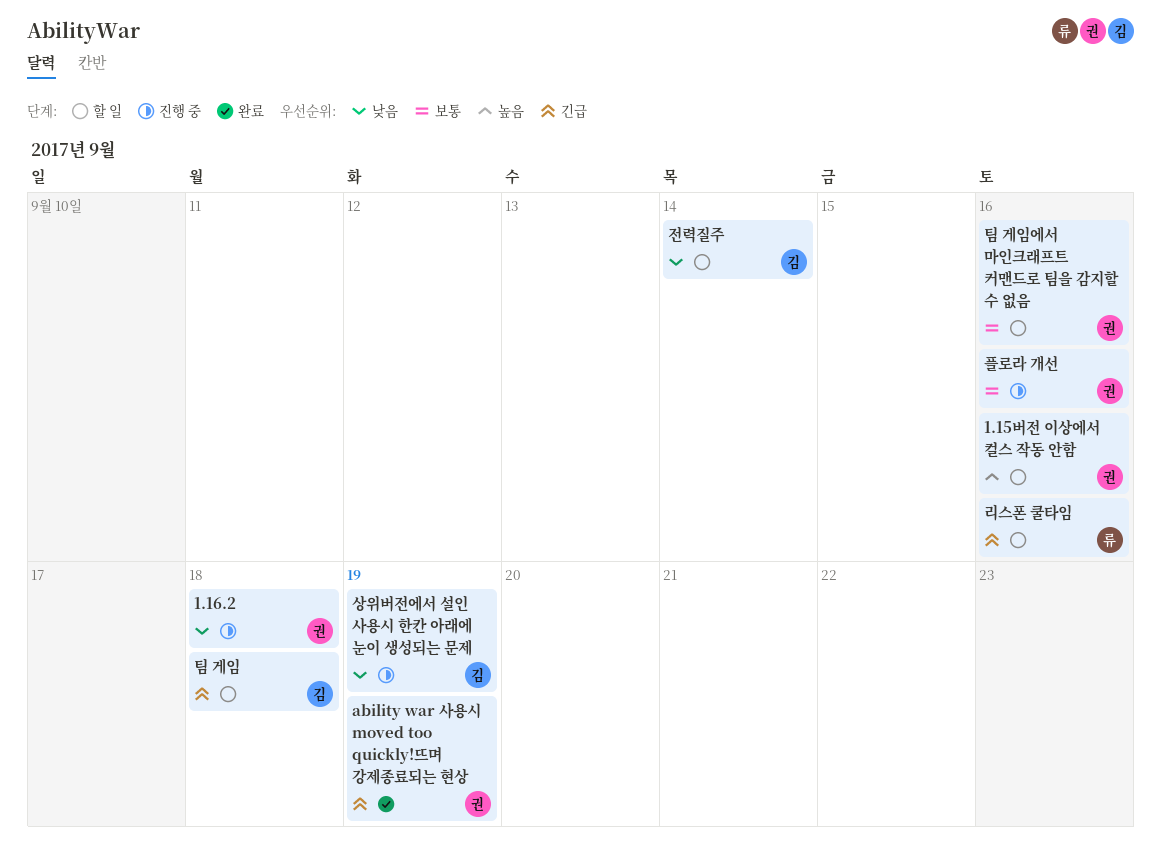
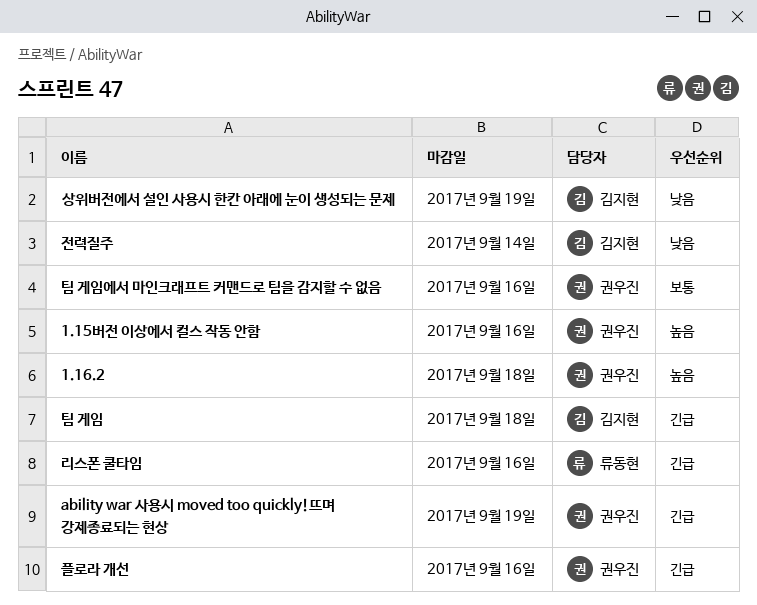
1.16.2, priority: 낮음 -> 높음
플로라 개선, priority: 보통 -> 긴급

